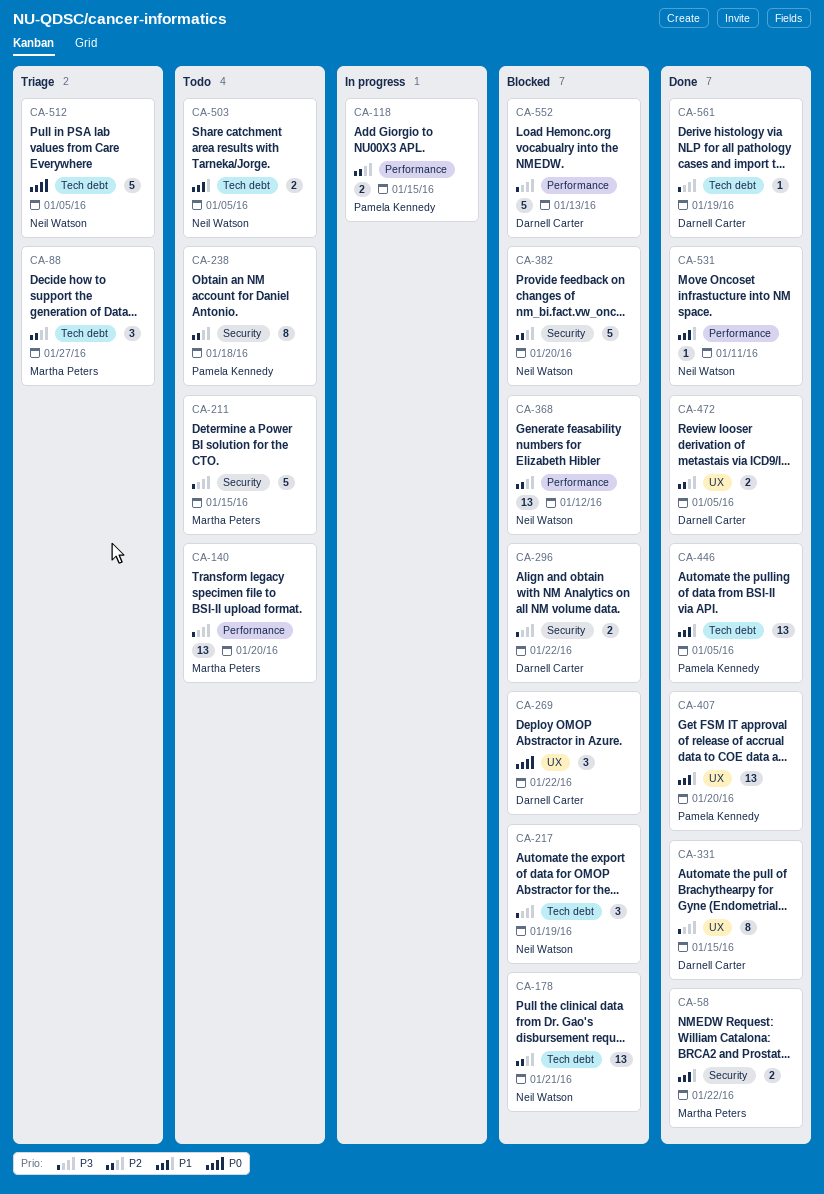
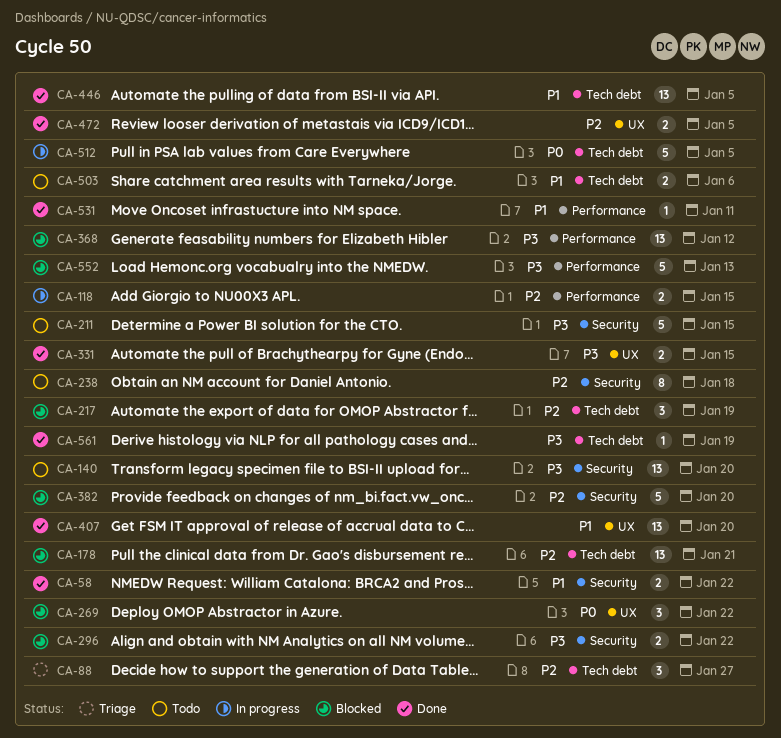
CA-140, label: Performance -> Security
CA-217, priority: P3 -> P2
CA-331, estimate: 8 -> 2
CA-368, priority: P2 -> P3
CA-503, due: Jan 5 -> Jan 6
CA-512, status: Triage -> In progress

